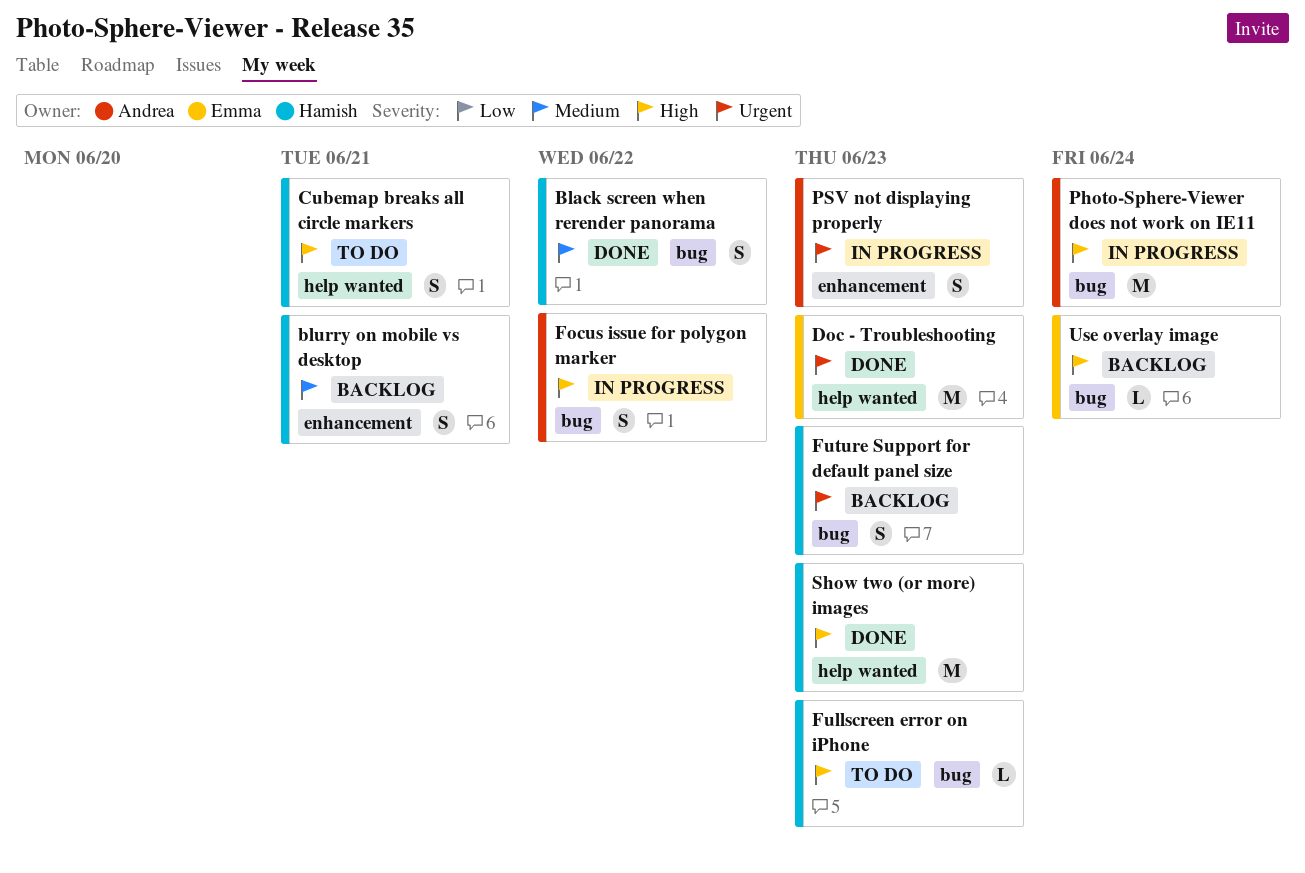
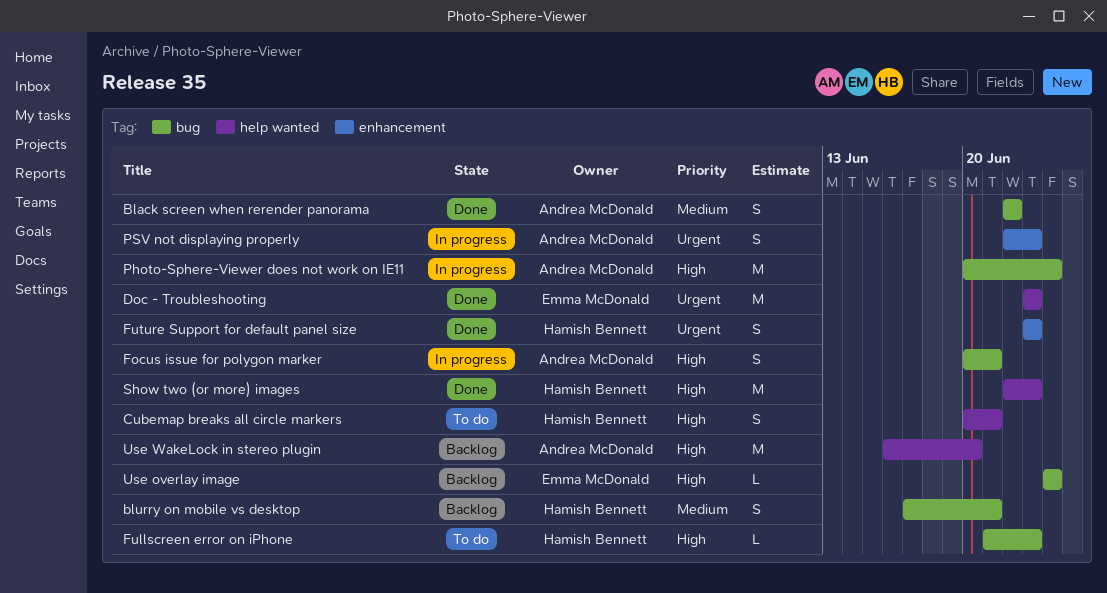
Black screen when rerender panorama, owner: Hamish Bennett -> Andrea McDonald
blurry on mobile vs desktop, label: enhancement -> bug
Focus issue for polygon marker, due: Jun 22 -> Jun 21
Future Support for default panel size, status: Backlog -> Done
Future Support for default panel size, label: bug -> enhancement
Use WakeLock in stereo plugin: none -> present

